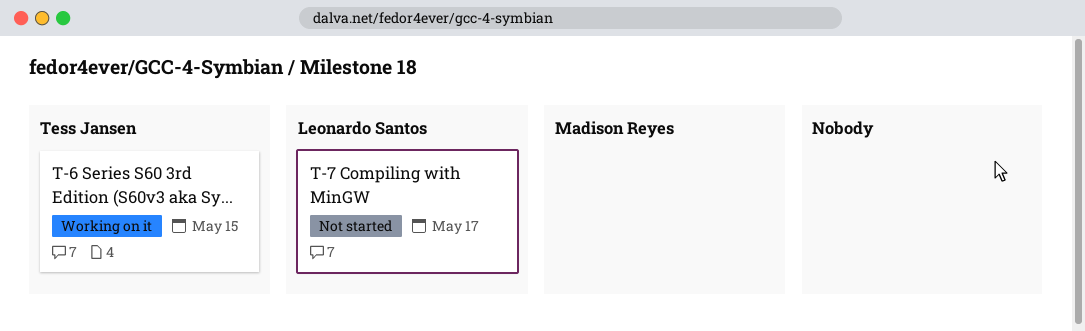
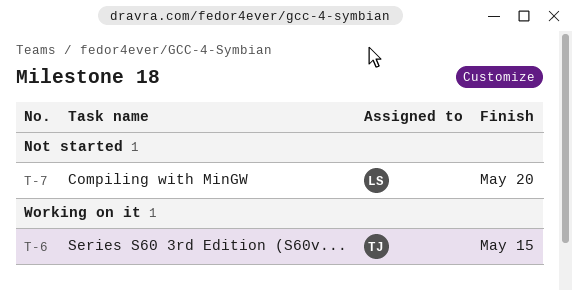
T-7, due: May 17 -> May 20

